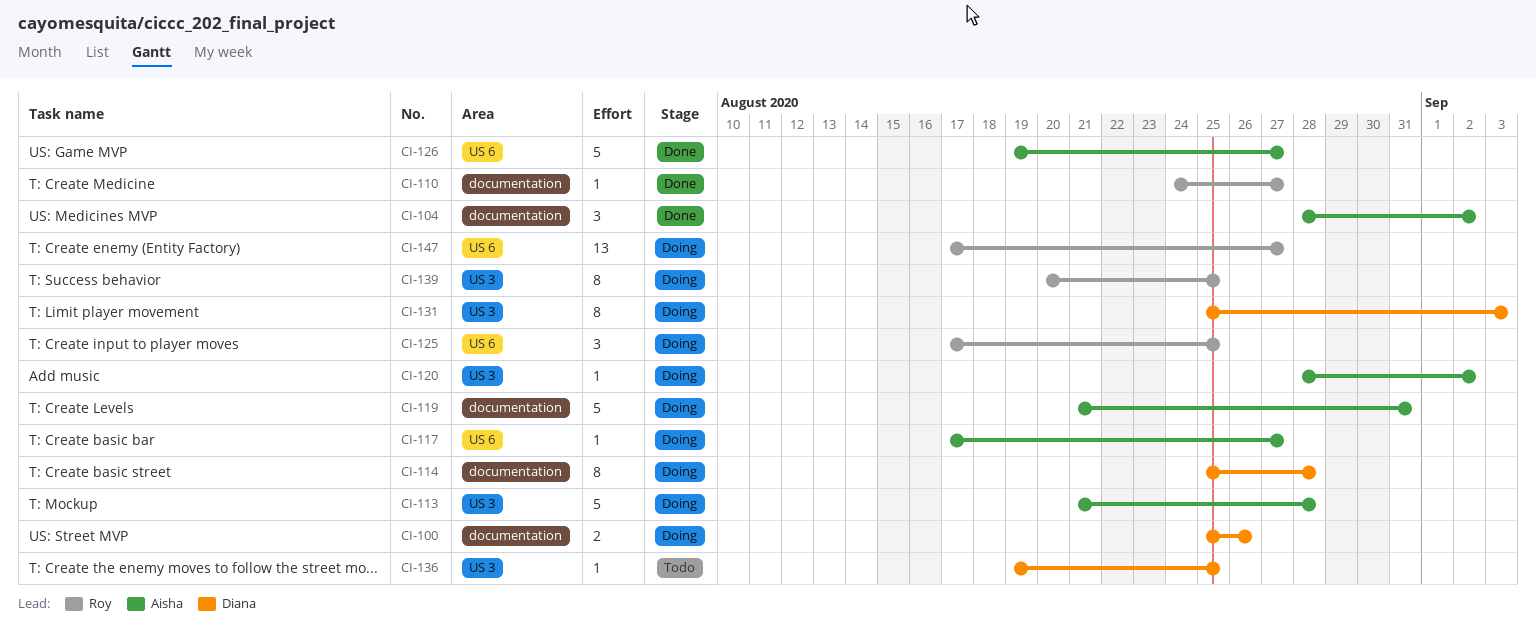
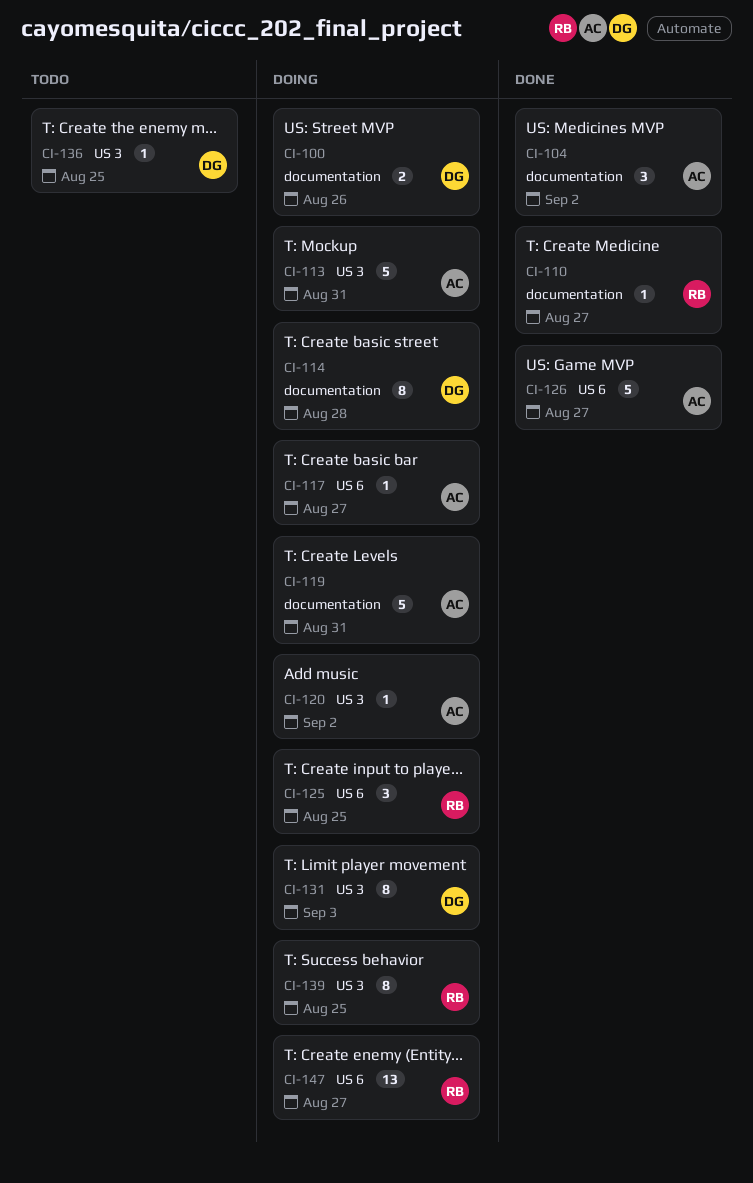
CI-113, due: Aug 28 -> Aug 31

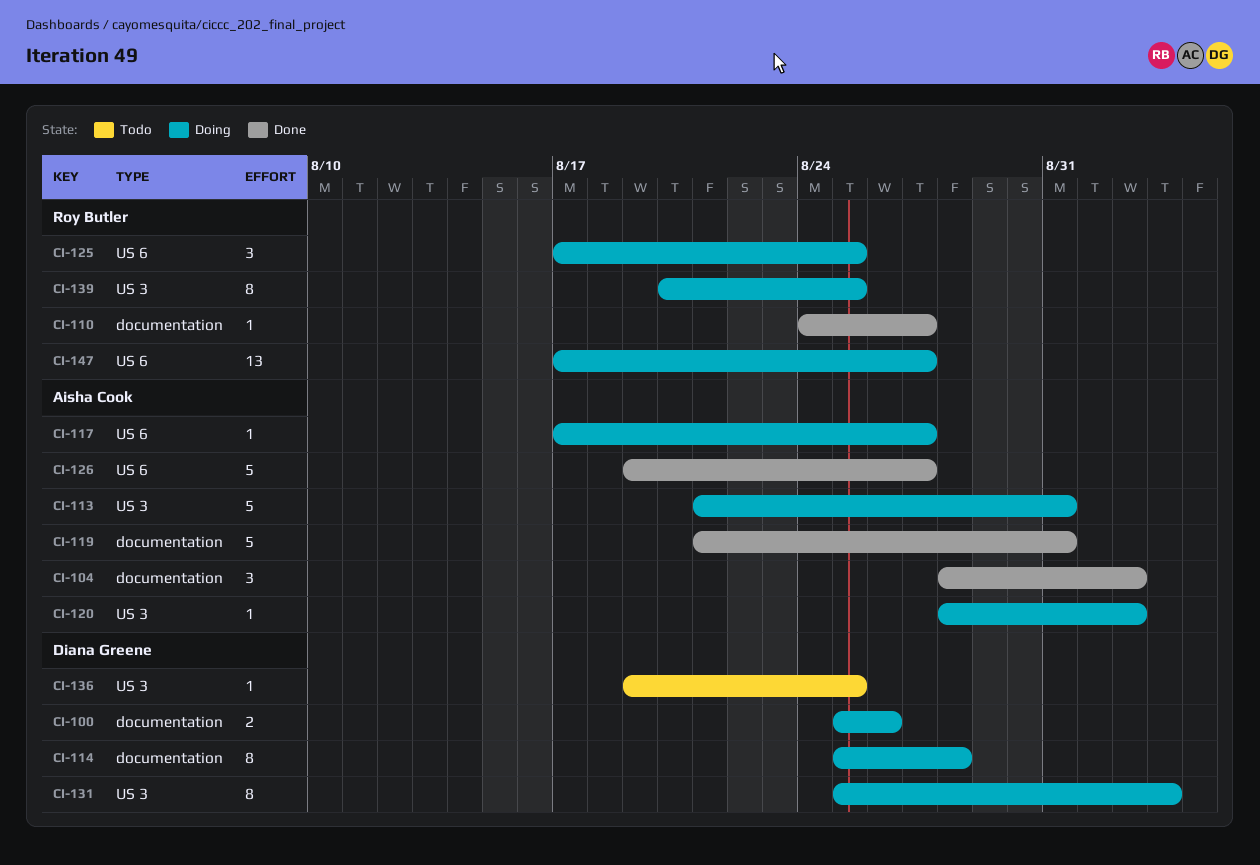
CI-119, status: Doing -> Done

